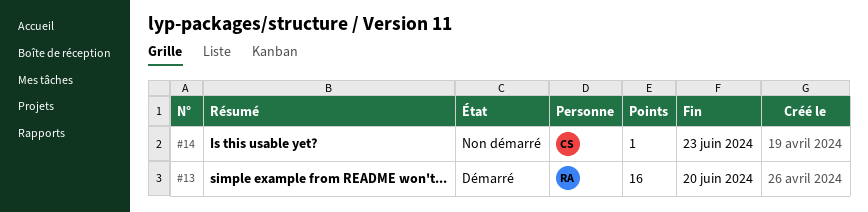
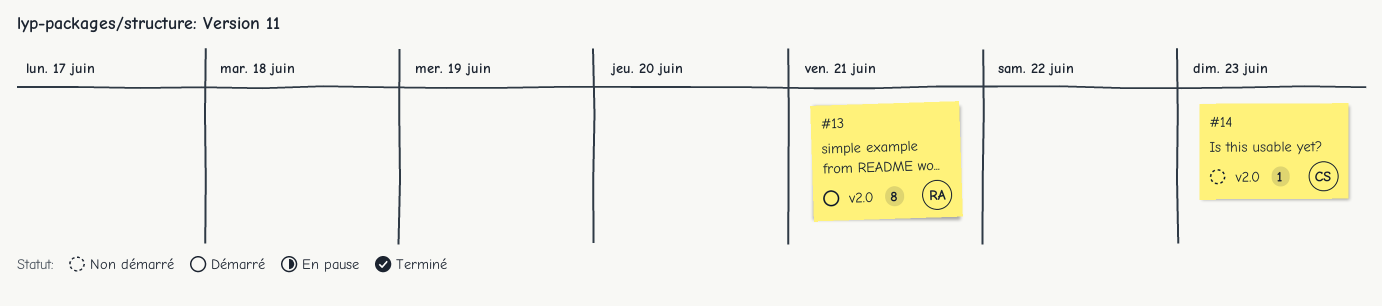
#13, estimate: 16 -> 8
#13, due: Jun 20 -> Jun 21

